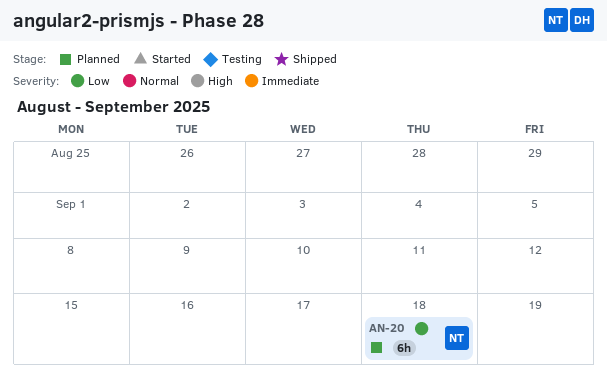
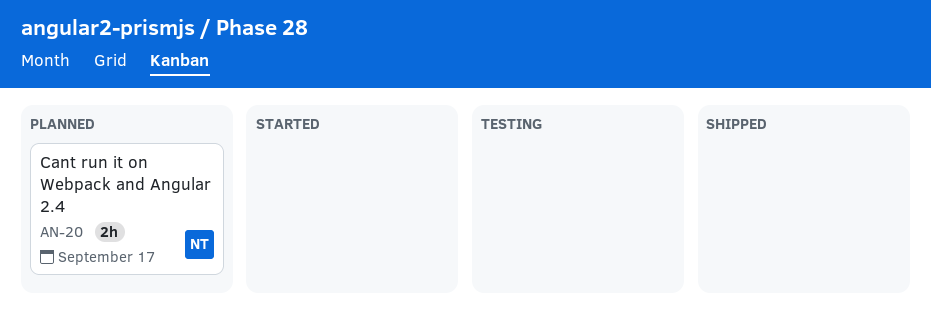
AN-20, estimate: 6h -> 2h
AN-20, due: Sep 18 -> Sep 17

